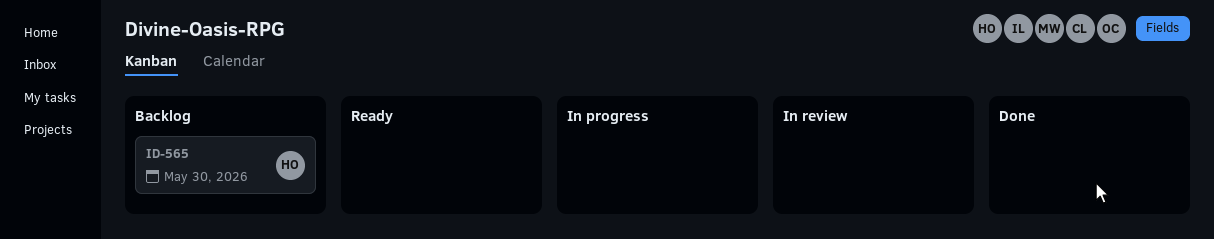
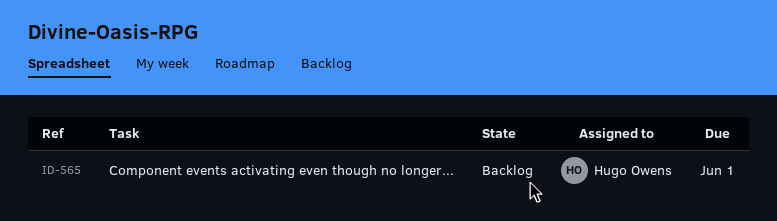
ID-565, due: May 30 -> Jun 1

